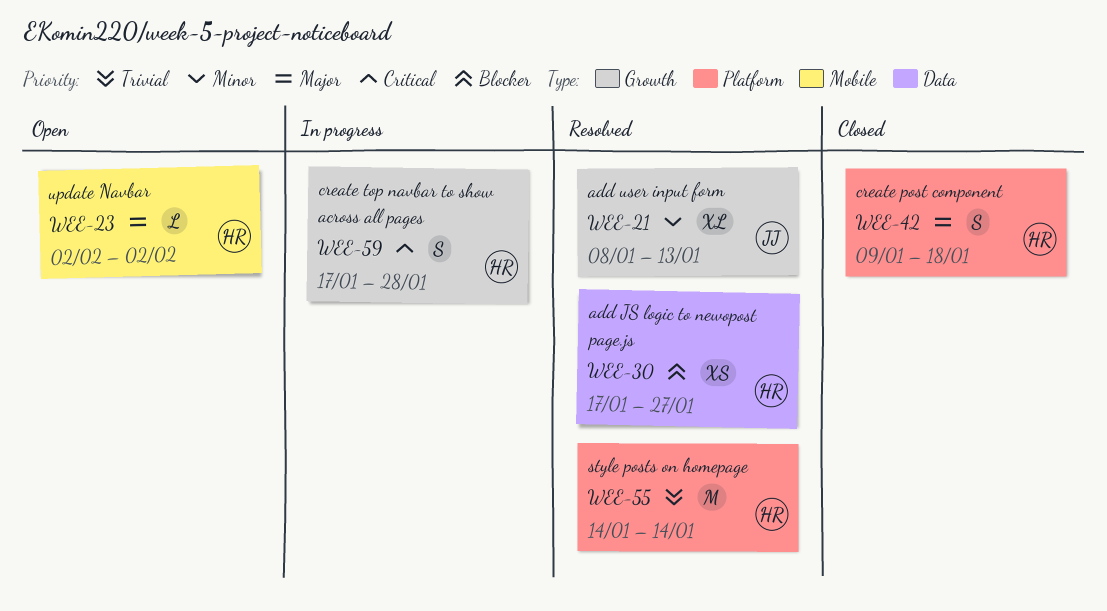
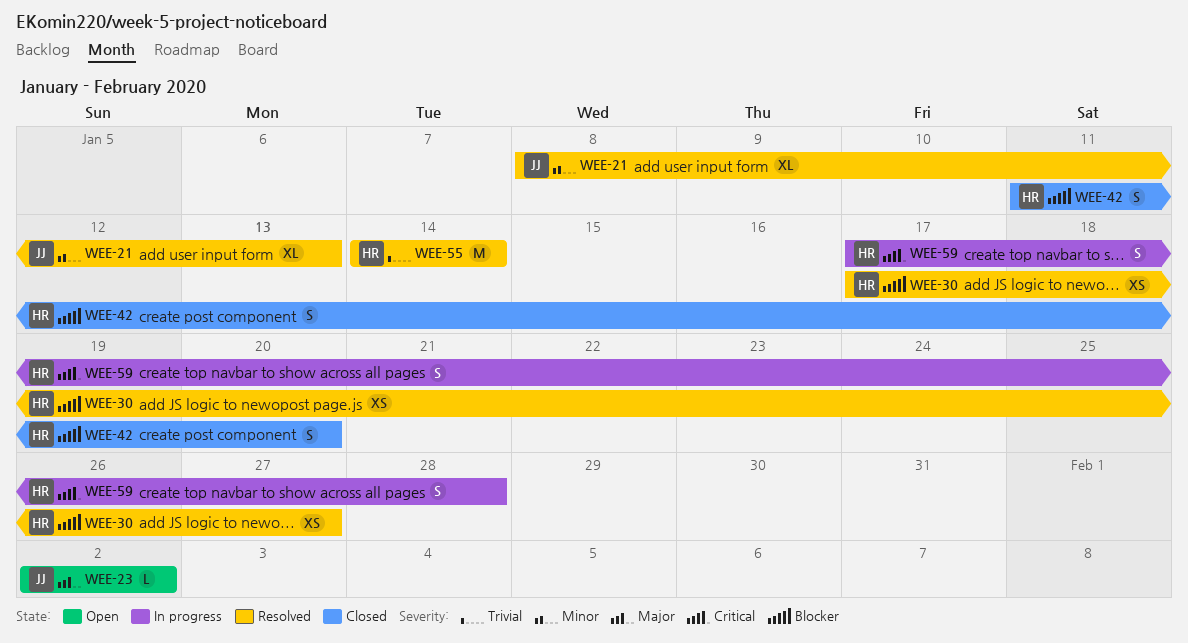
WEE-23, owner: HR -> JJ
WEE-42, priority: Major -> Blocker
WEE-42, start: Jan 9 -> Jan 11
WEE-42, due: Jan 18 -> Jan 20

